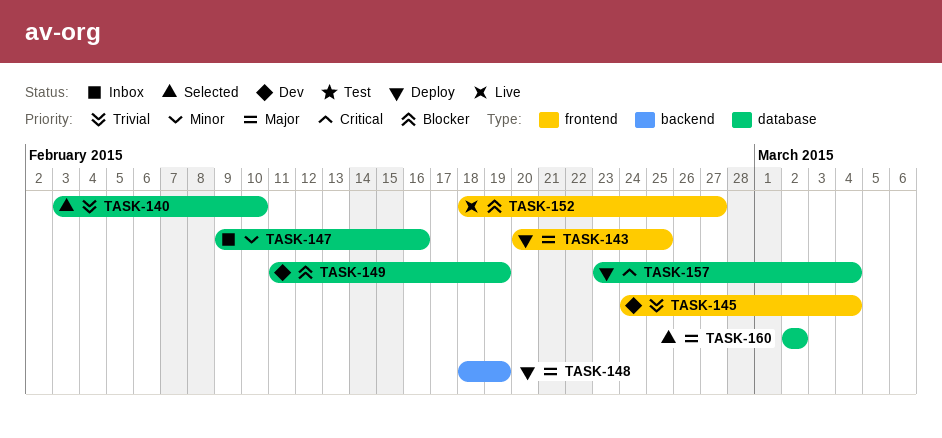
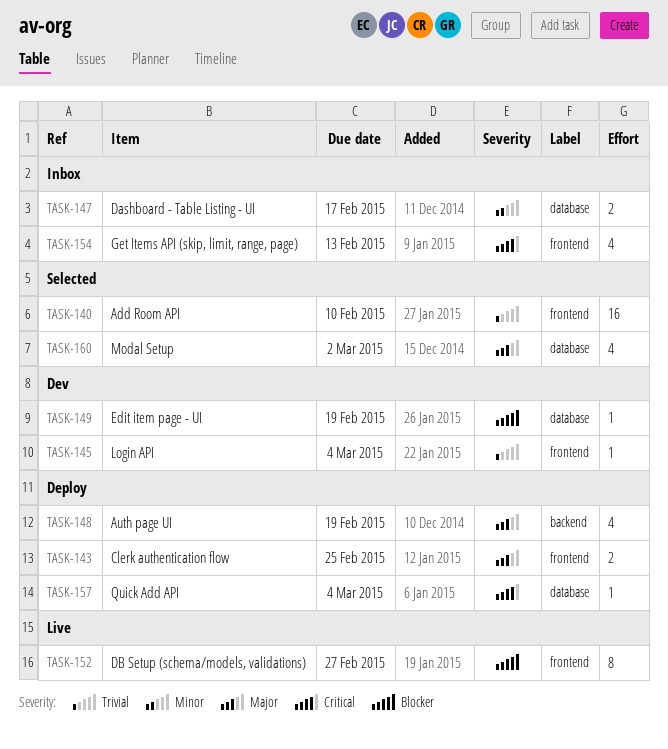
TASK-140, label: database -> frontend
TASK-147, due: Feb 16 -> Feb 17
TASK-154: none -> present

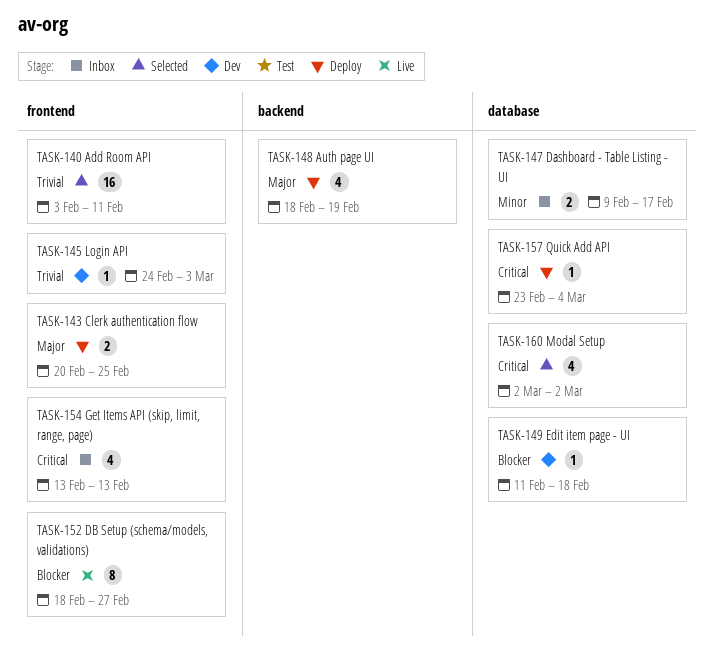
TASK-140, due: Feb 10 -> Feb 11
TASK-145, due: Mar 4 -> Mar 3
TASK-149, due: Feb 19 -> Feb 18
TASK-160, priority: Major -> Critical

